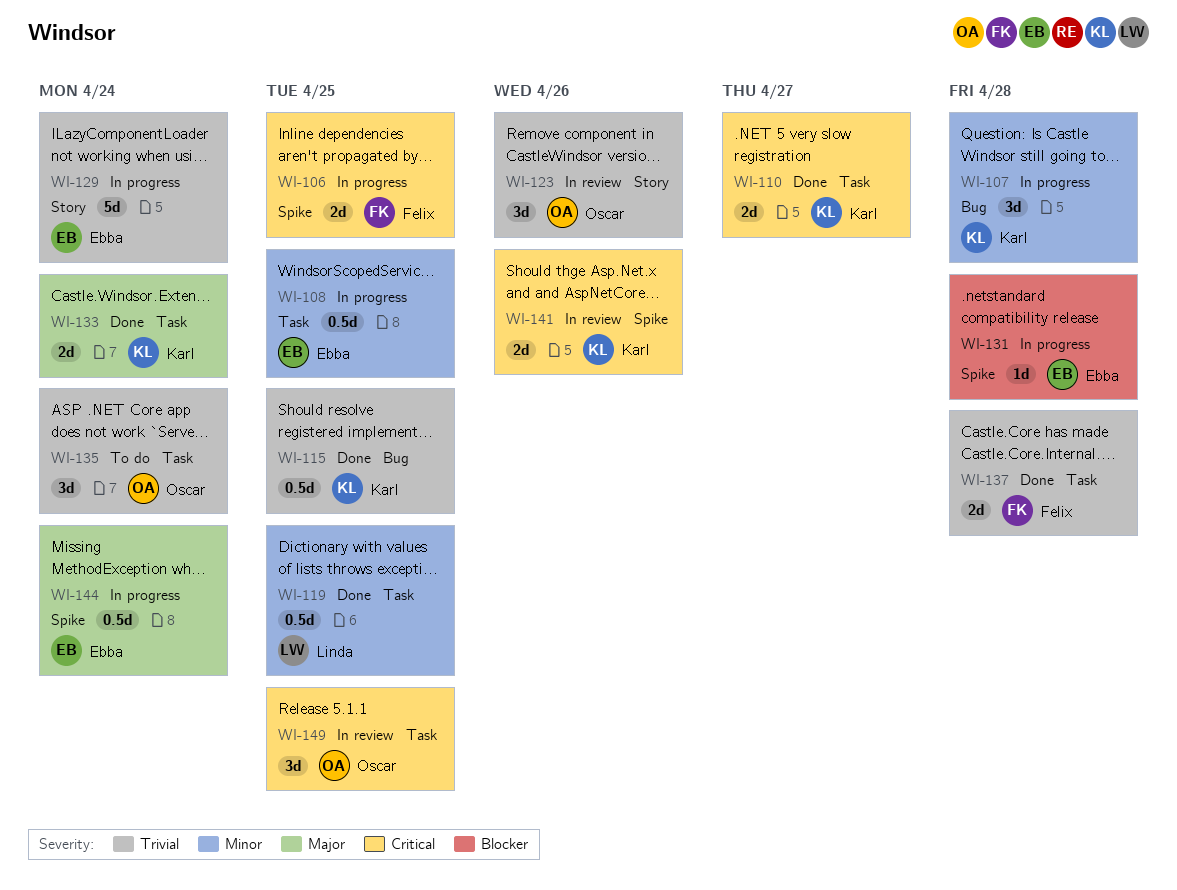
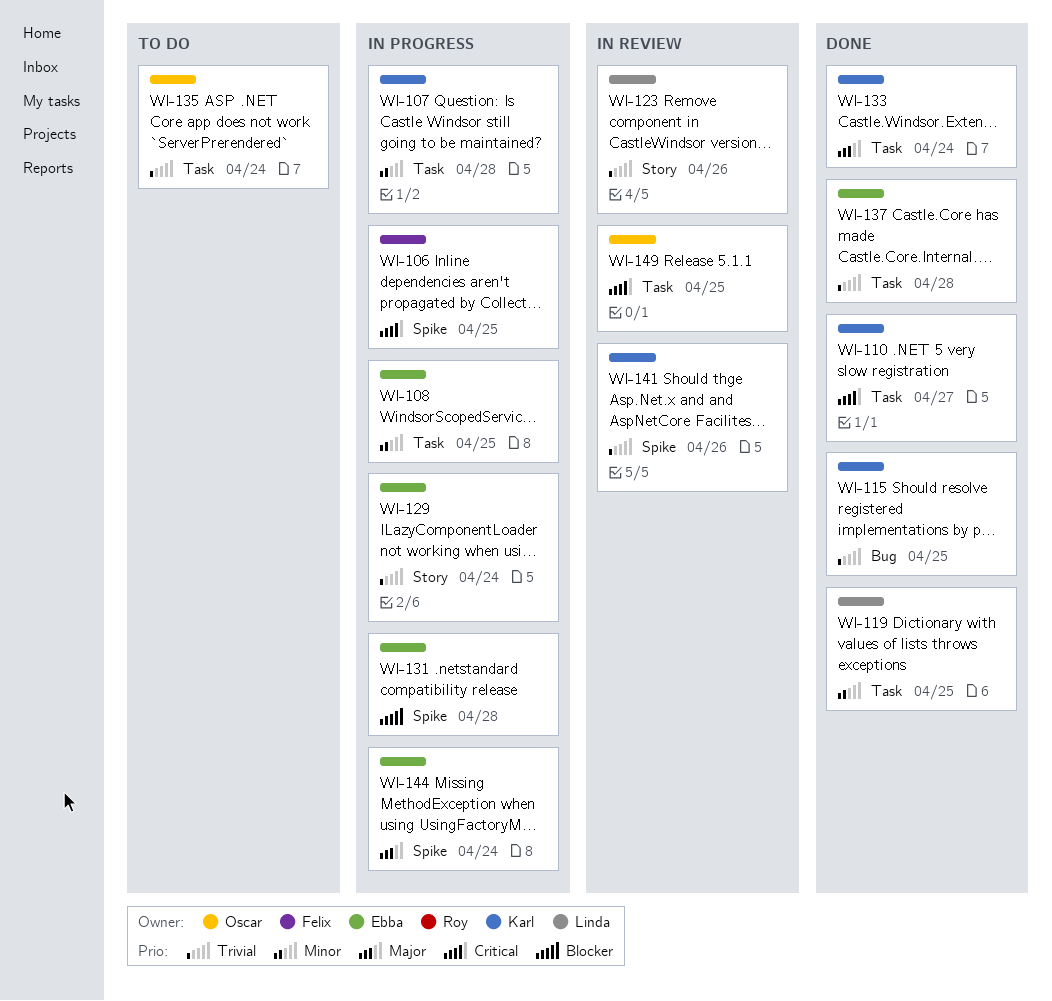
WI-107, label: Bug -> Task
WI-123, owner: Oscar -> Linda
WI-137, owner: Felix -> Ebba
WI-141, priority: Critical -> Trivial

